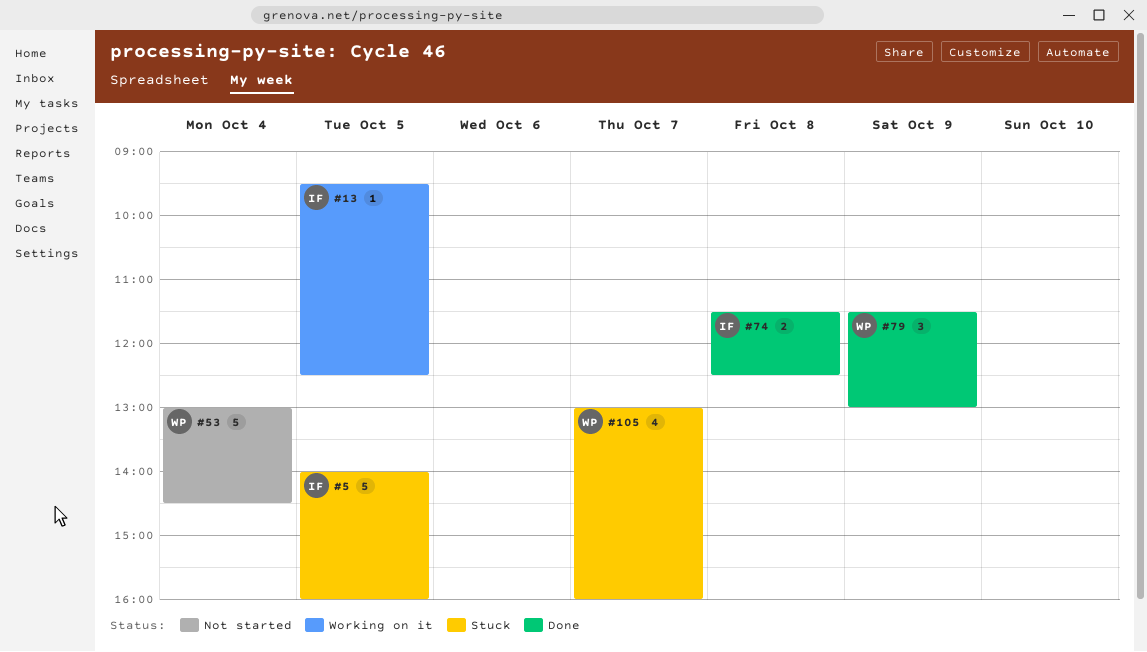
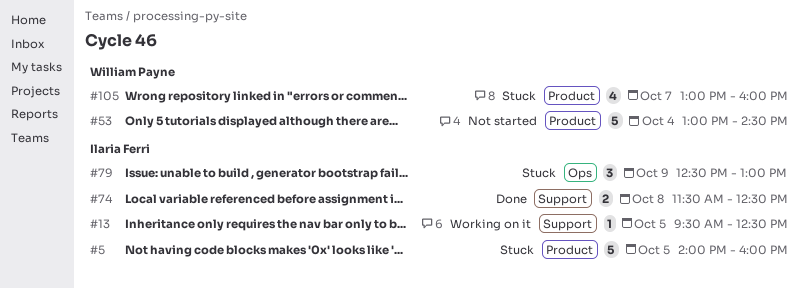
#79, status: Done -> Stuck
#79, owner: William Payne -> Ilaria Ferri
#79, begins: 11:30 -> 12:30

